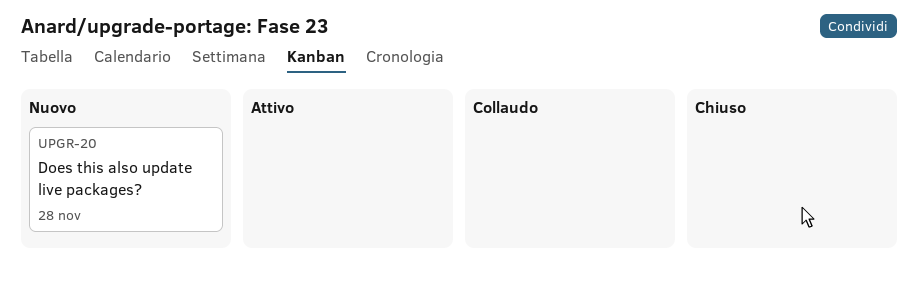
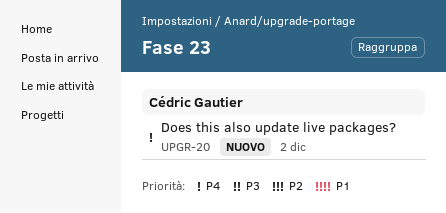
UPGR-20, due: Nov 28 -> Dec 2

